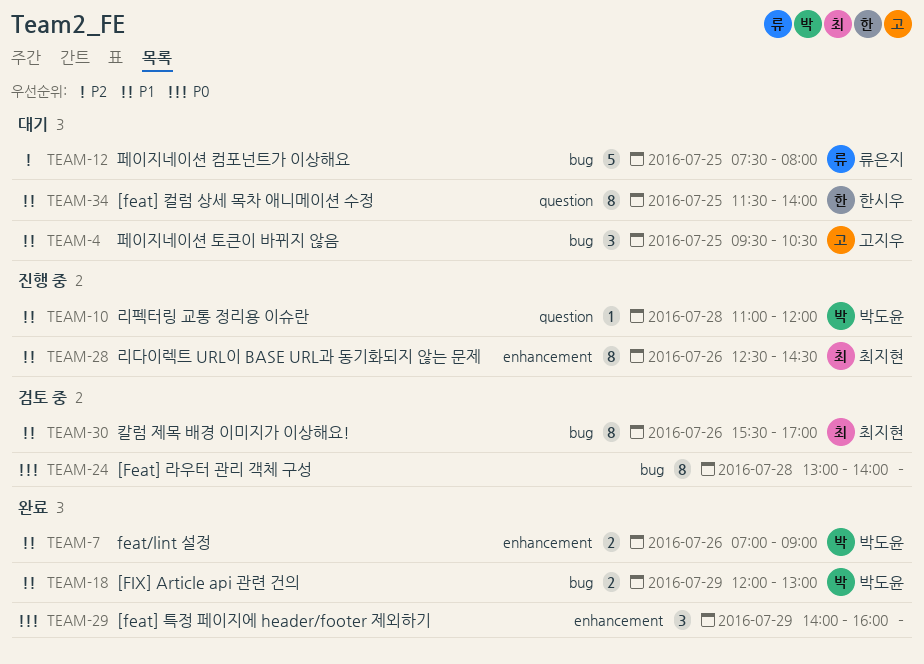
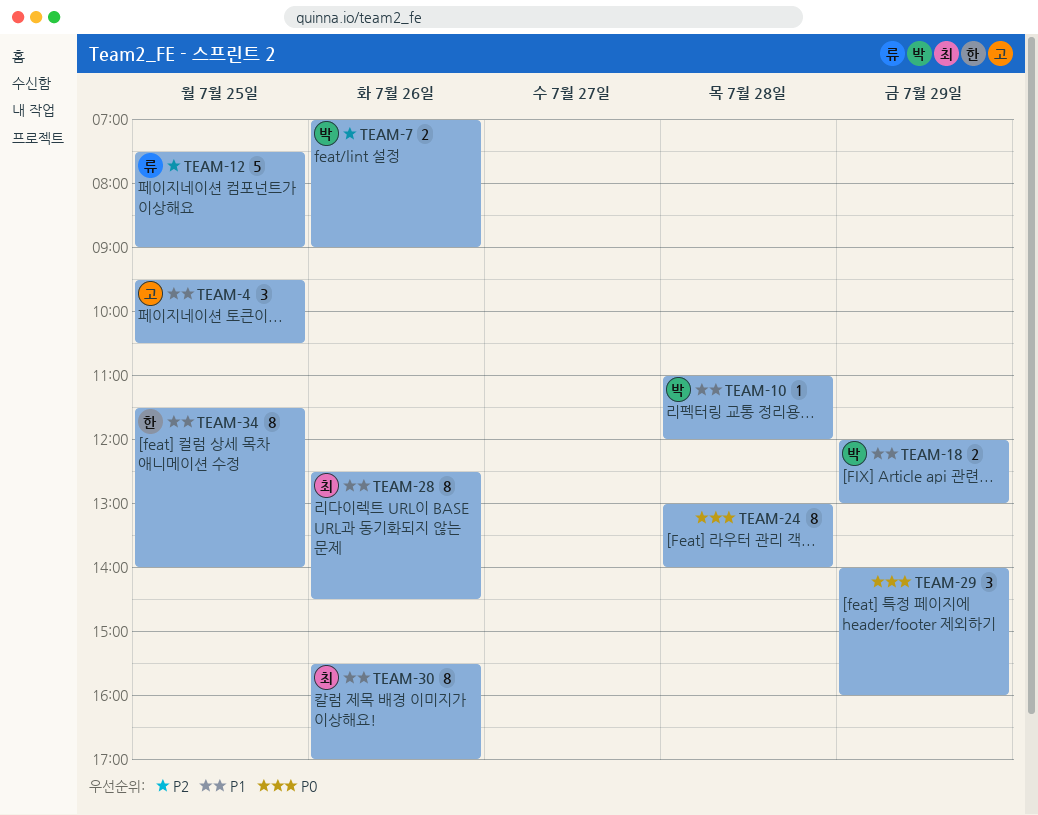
TEAM-7, priority: P1 -> P2
TEAM-12, ends: 08:00 -> 09:00

